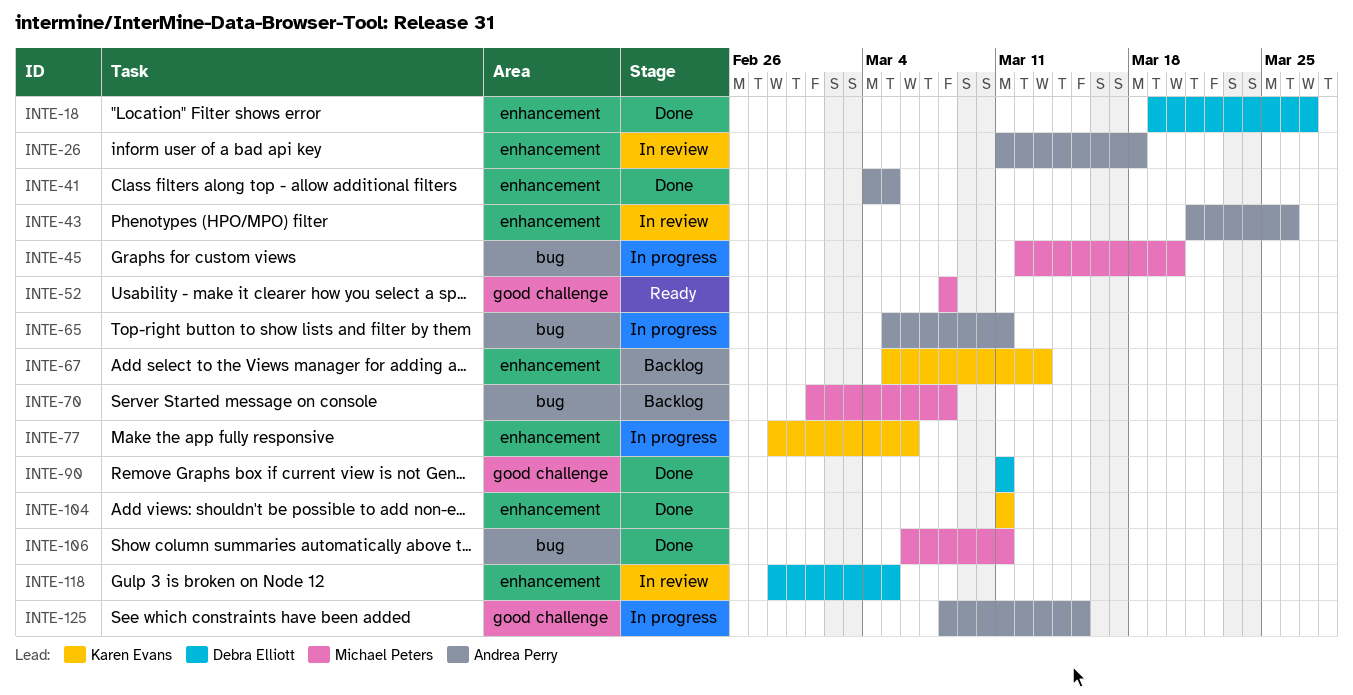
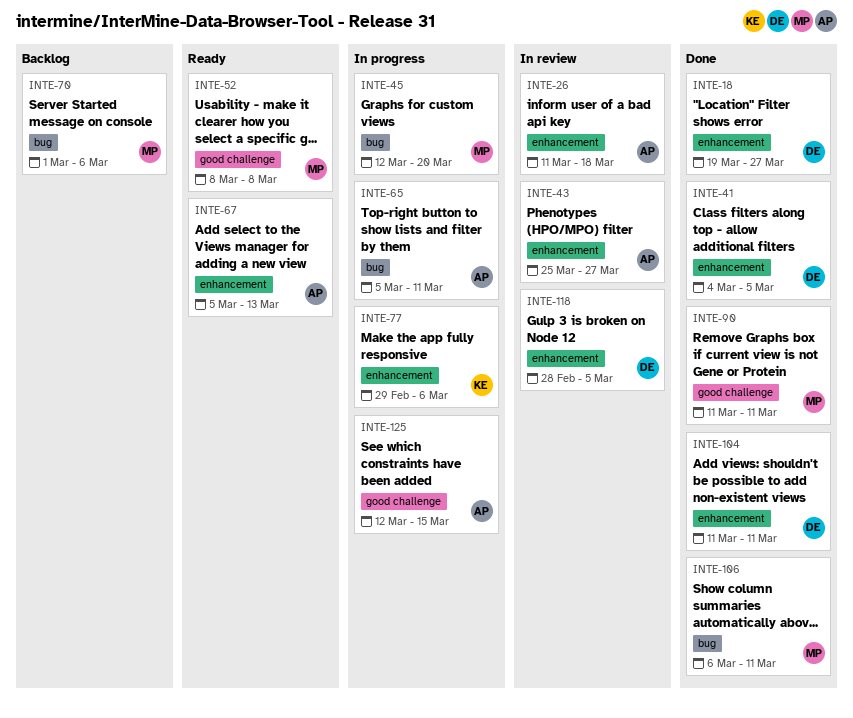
INTE-41, owner: Andrea Perry -> Debra Elliott
INTE-43, start: Mar 21 -> Mar 25
INTE-43, due: Mar 26 -> Mar 27
INTE-67, status: Backlog -> Ready
INTE-67, owner: Karen Evans -> Andrea Perry
INTE-70, due: Mar 8 -> Mar 6
INTE-77, start: Feb 28 -> Feb 29
INTE-90, owner: Debra Elliott -> Michael Peters
INTE-104, owner: Karen Evans -> Debra Elliott
INTE-125, start: Mar 8 -> Mar 12

